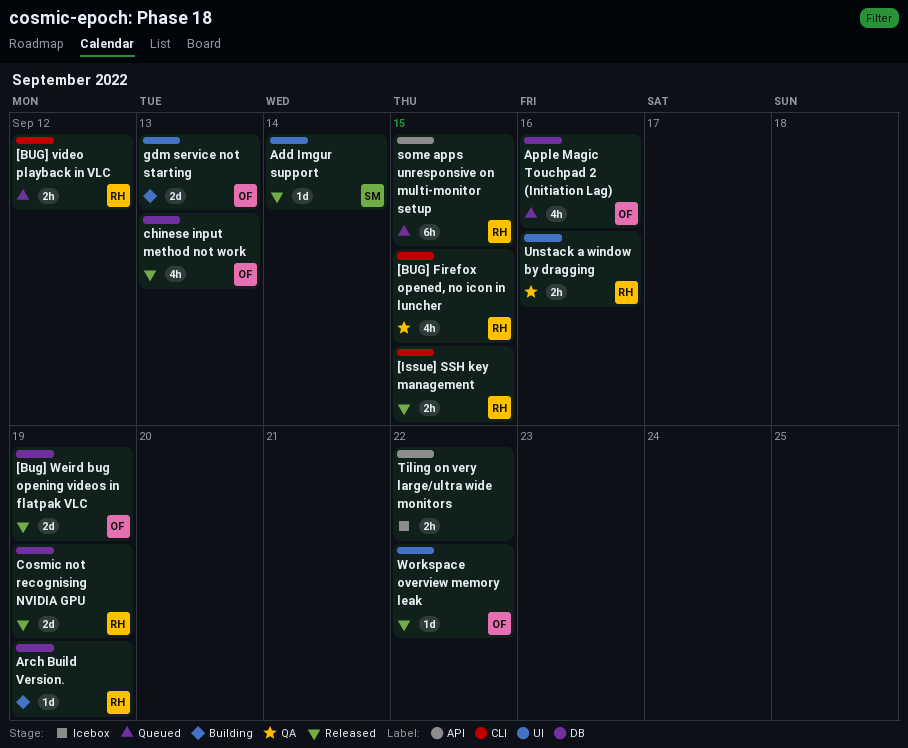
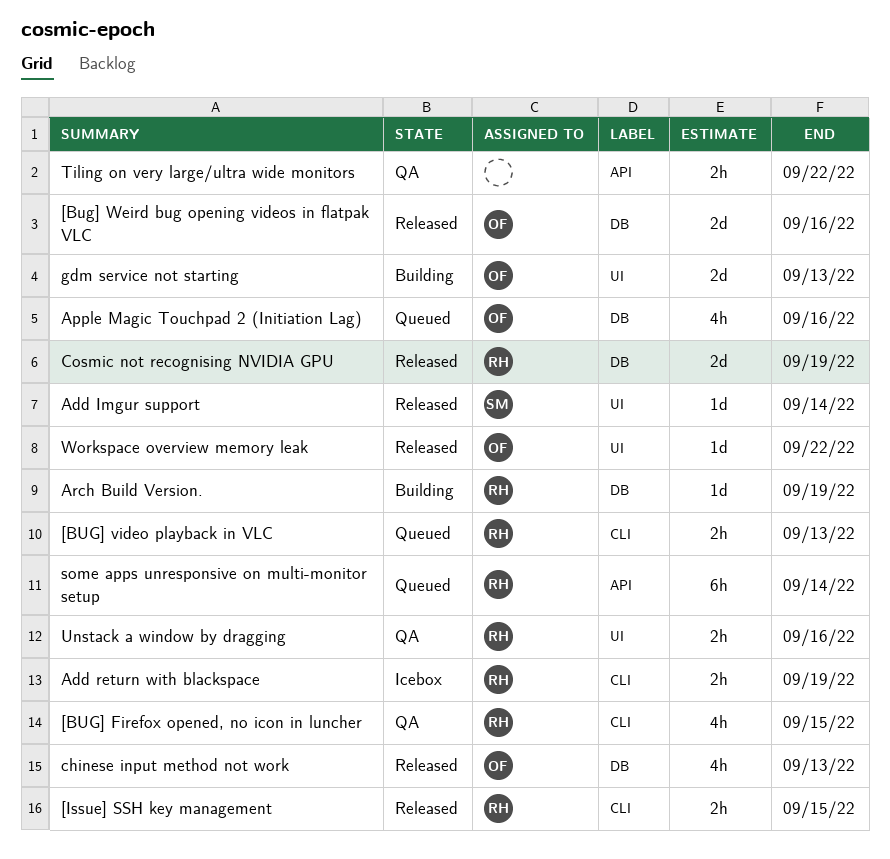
[BUG] video playback in VLC, due: Sep 12 -> Sep 13
[Bug] Weird bug opening videos in flatpak VLC, due: Sep 19 -> Sep 16
Add return with blackspace: none -> present
some apps unresponsive on multi-monitor setup, due: Sep 15 -> Sep 14
Tiling on very large/ultra wide monitors, status: Icebox -> QA

